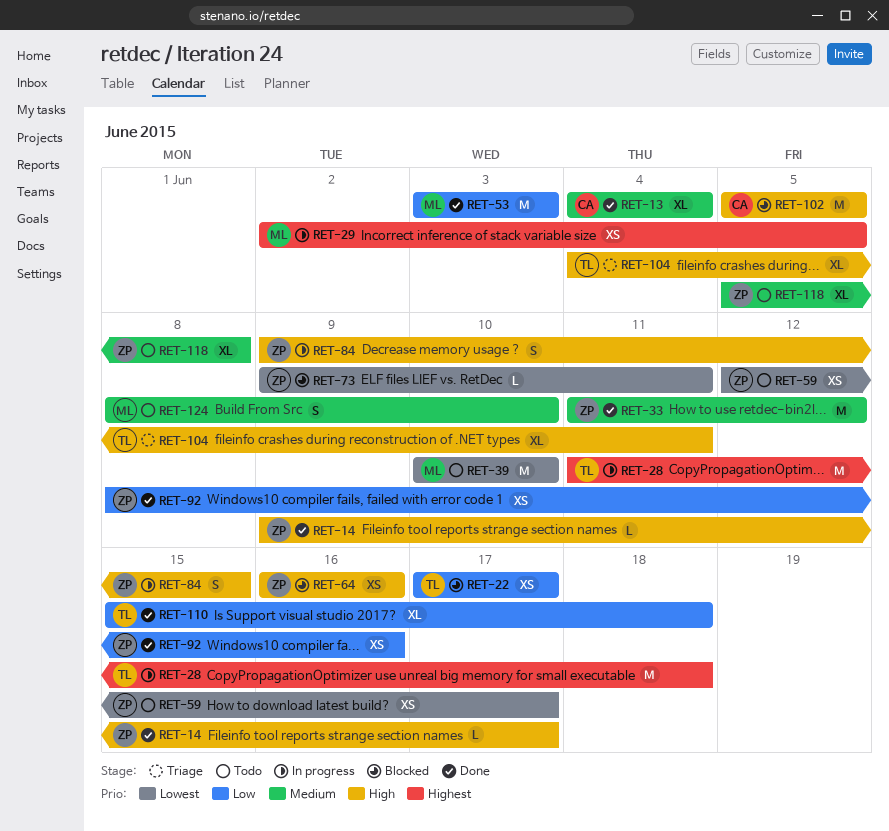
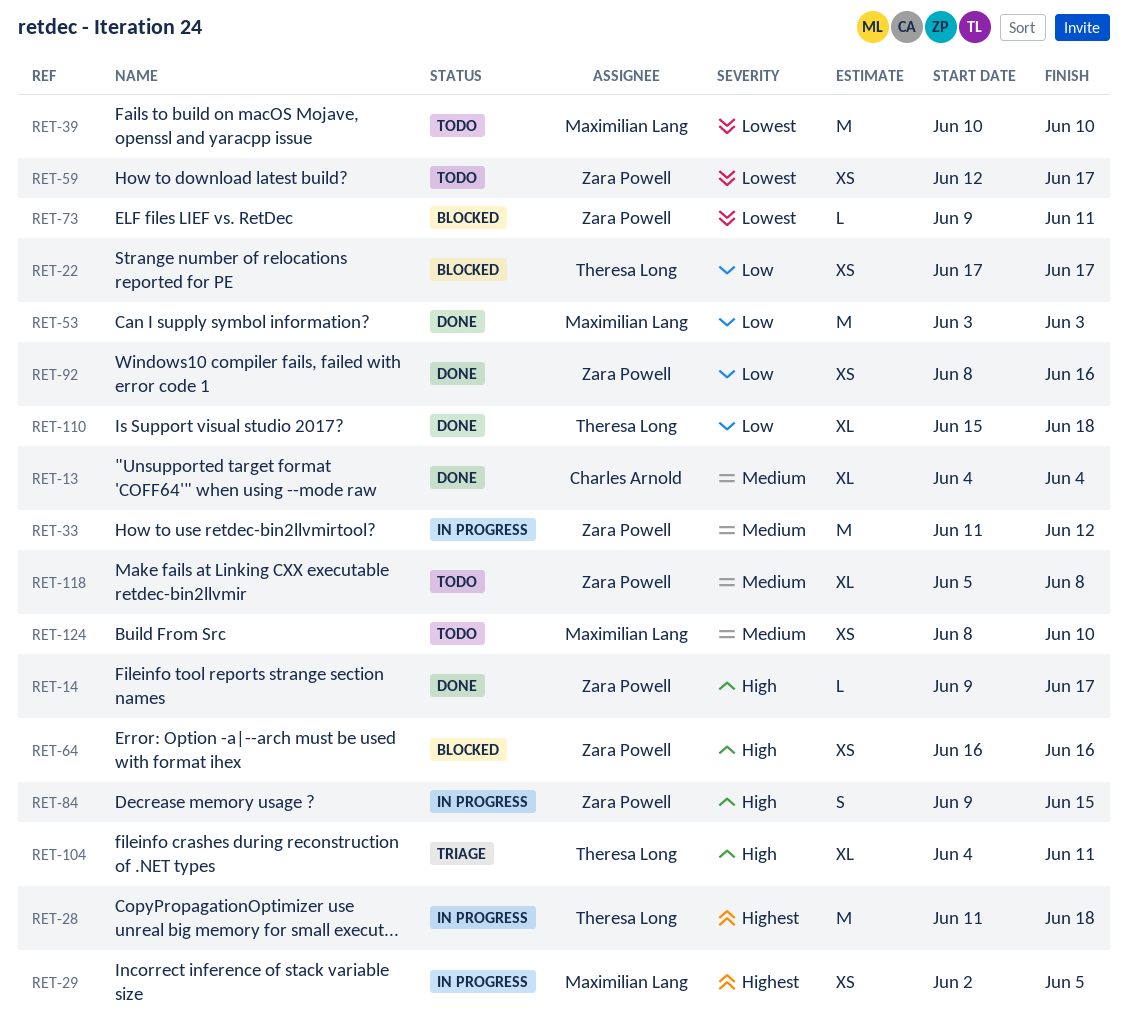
RET-33, status: Done -> In progress
RET-102: present -> none
RET-124, estimate: S -> XS

